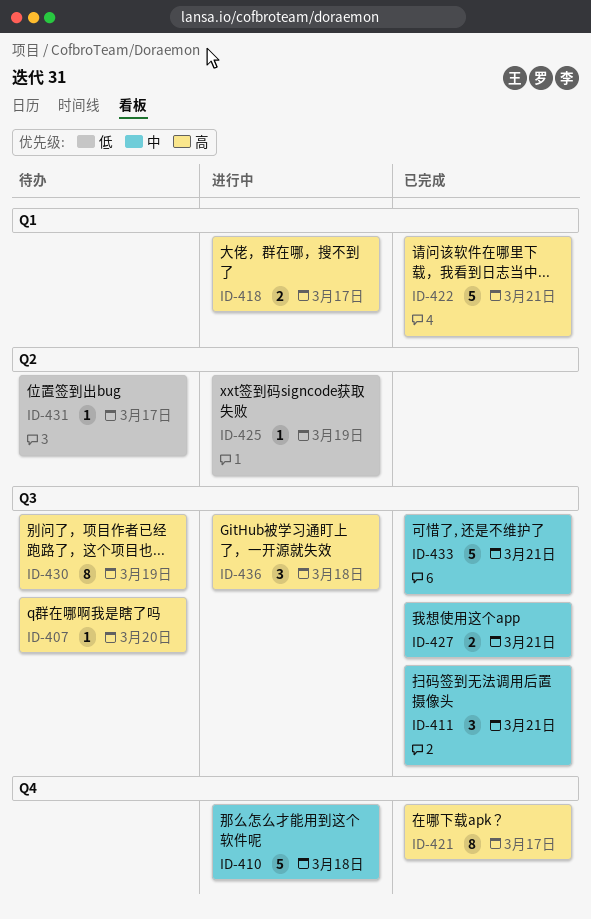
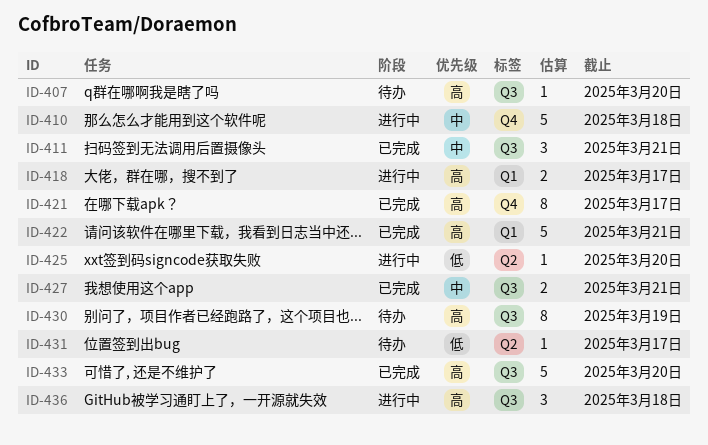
ID-425, due: Mar 19 -> Mar 20
ID-433, priority: 中 -> 高
ID-433, due: Mar 21 -> Mar 20

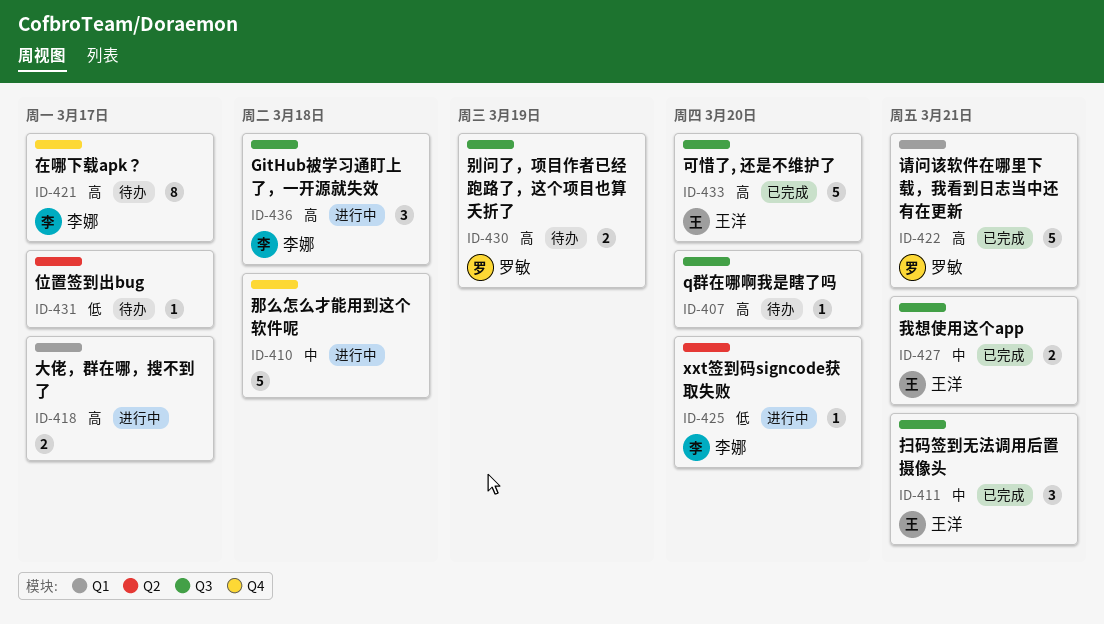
ID-421, status: 已完成 -> 待办
ID-430, estimate: 8 -> 2

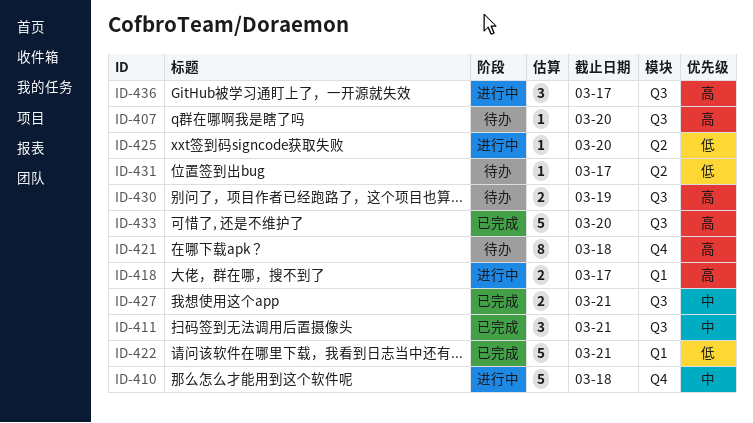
ID-421, due: Mar 17 -> Mar 18
ID-422, priority: 高 -> 低
ID-436, due: Mar 18 -> Mar 17

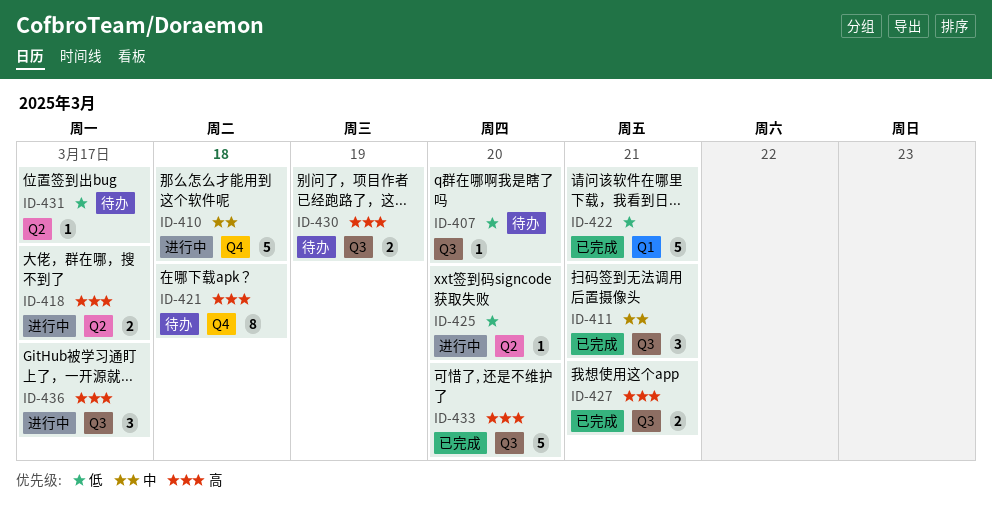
ID-407, priority: 高 -> 低
ID-418, label: Q1 -> Q2
ID-427, priority: 中 -> 高

